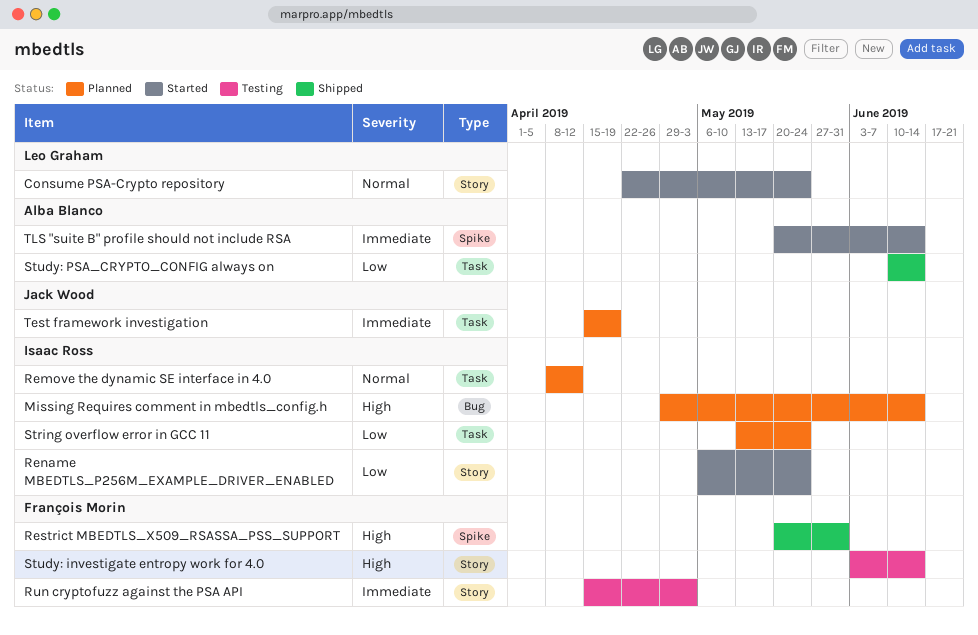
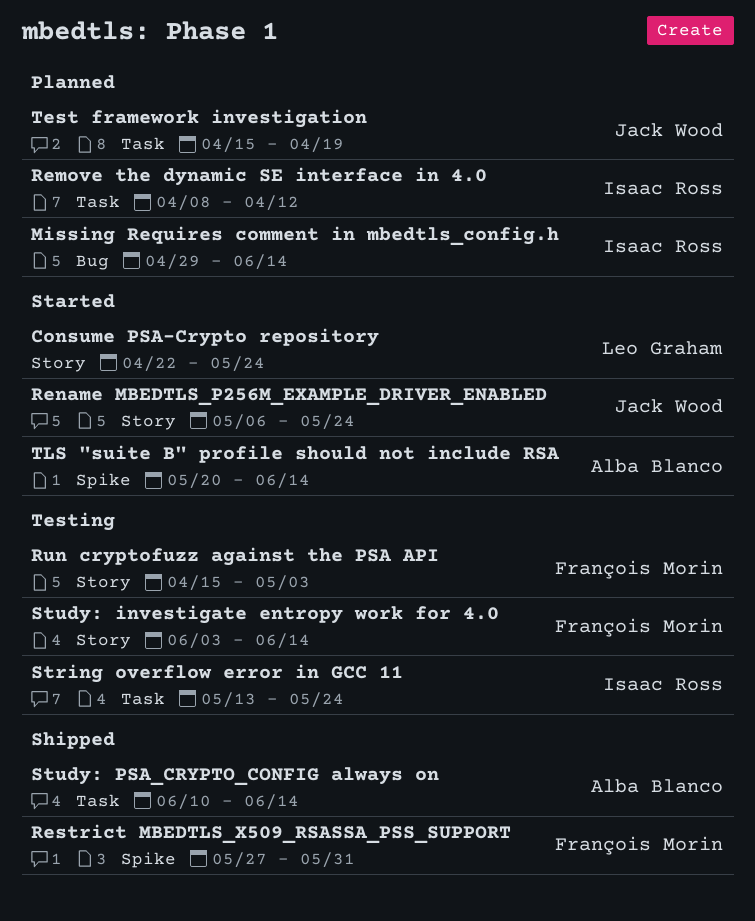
Rename MBEDTLS_P256M_EXAMPLE_DRIVER_ENABLED, owner: Isaac Ross -> Jack Wood
Restrict MBEDTLS_X509_RSASSA_PSS_SUPPORT, start: May 20 -> May 27
String overflow error in GCC 11, status: Planned -> Testing

